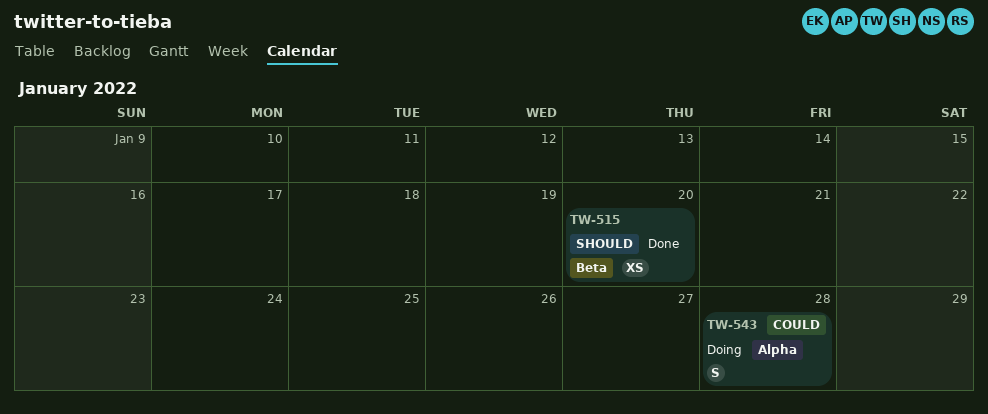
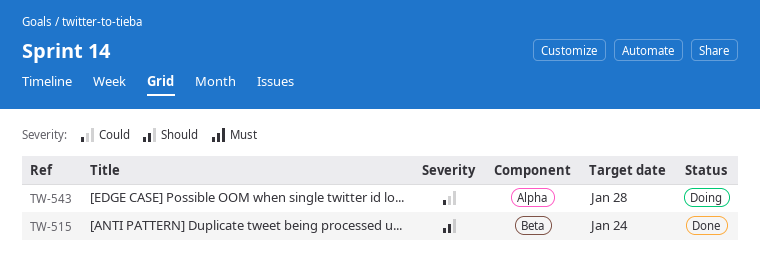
TW-515, due: Jan 20 -> Jan 24

